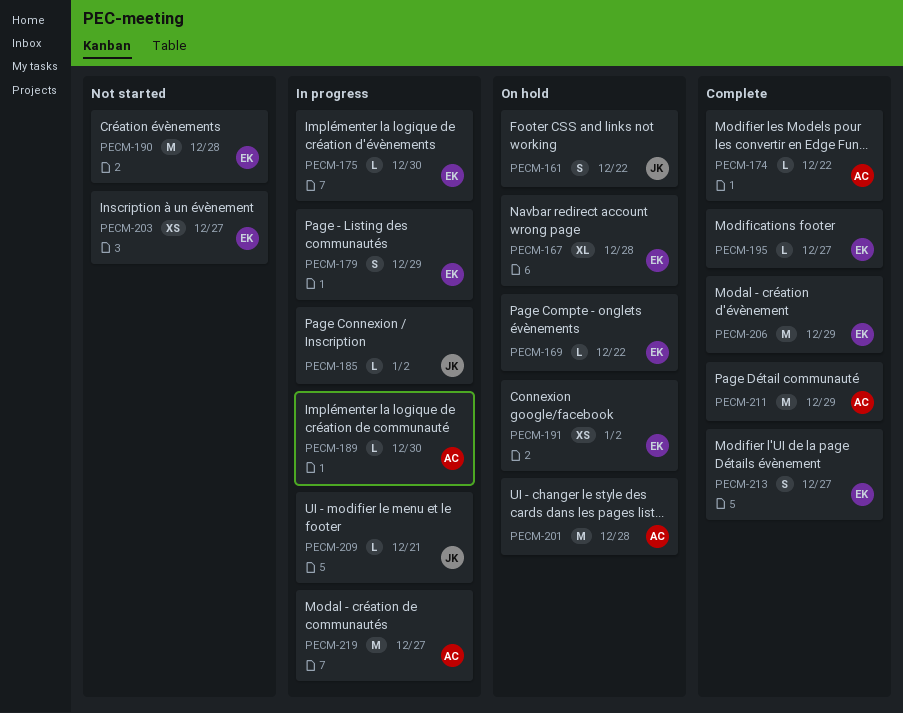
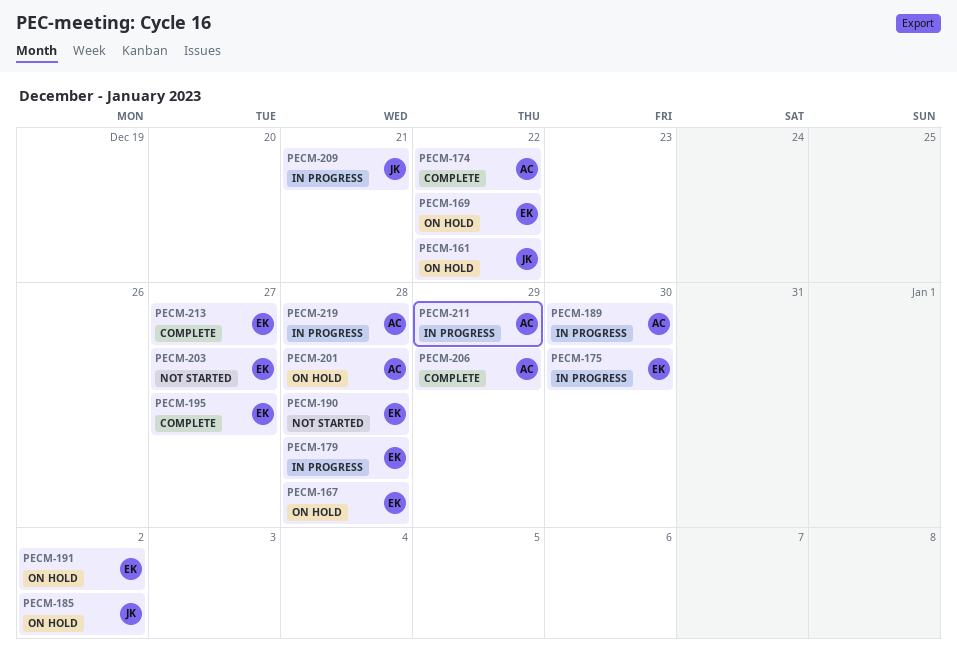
PECM-179, due: Dec 29 -> Dec 28
PECM-185, status: In progress -> On hold
PECM-206, owner: EK -> AC
PECM-211, status: Complete -> In progress
PECM-219, due: Dec 27 -> Dec 28

